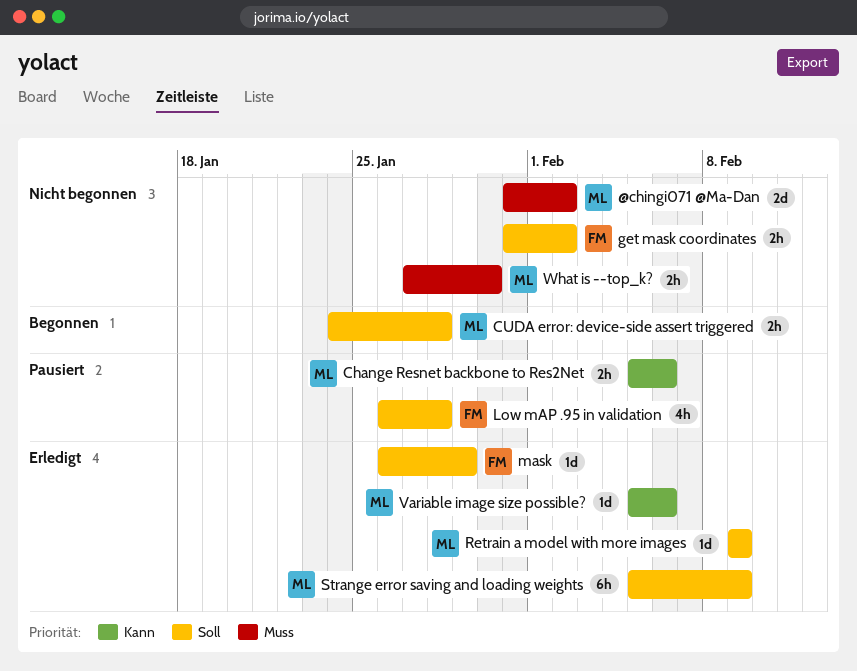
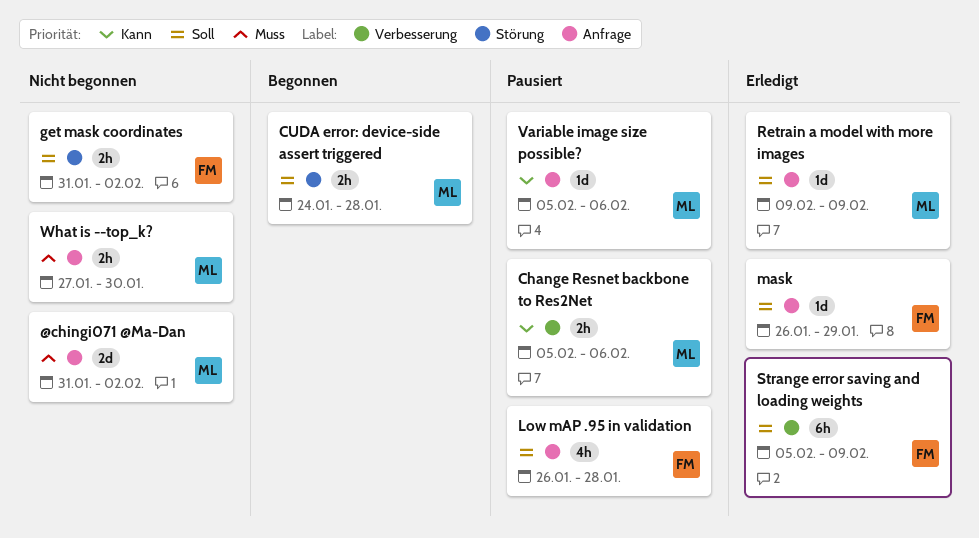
Strange error saving and loading weights, owner: ML -> FM
Variable image size possible?, status: Erledigt -> Pausiert

